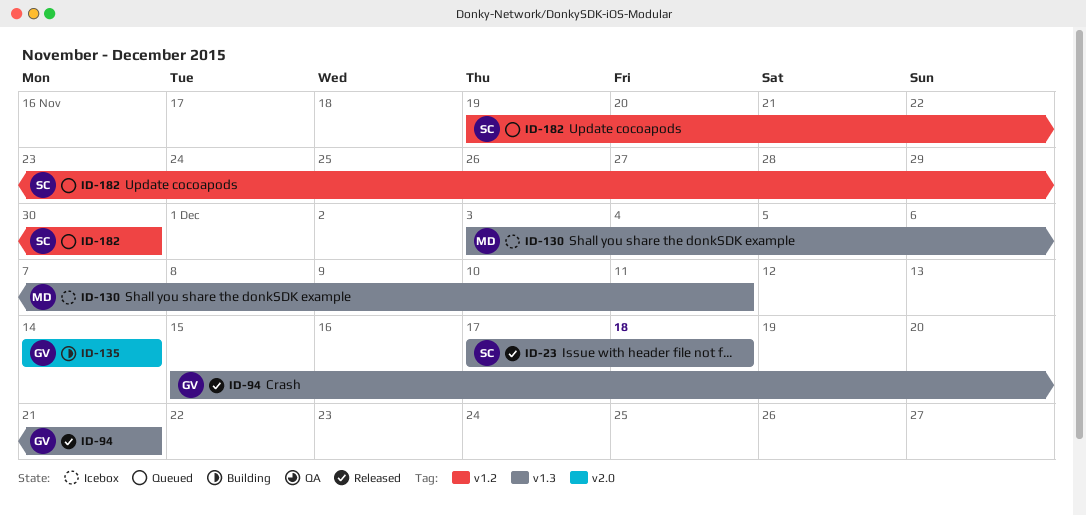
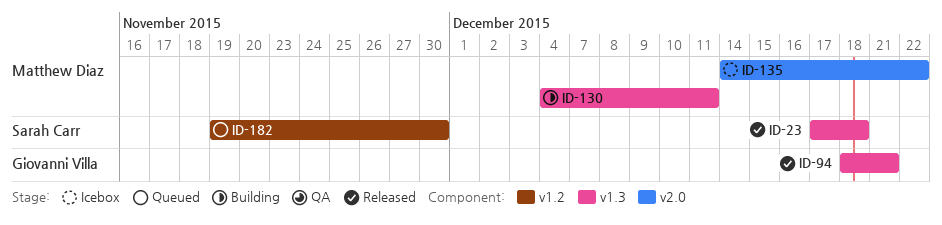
ID-94, start: Dec 15 -> Dec 18
ID-130, status: Icebox -> Building
ID-130, start: Dec 3 -> Dec 4
ID-135, status: Building -> Icebox
ID-135, owner: Giovanni Villa -> Matthew Diaz
ID-135, due: Dec 14 -> Dec 22

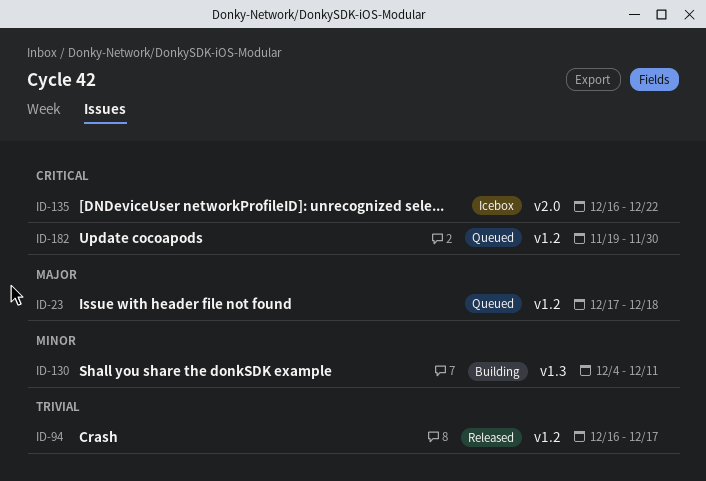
ID-23, status: Released -> Queued
ID-23, label: v1.3 -> v1.2
ID-94, label: v1.3 -> v1.2
ID-94, start: Dec 18 -> Dec 16
ID-94, due: Dec 21 -> Dec 17
ID-135, start: Dec 14 -> Dec 16

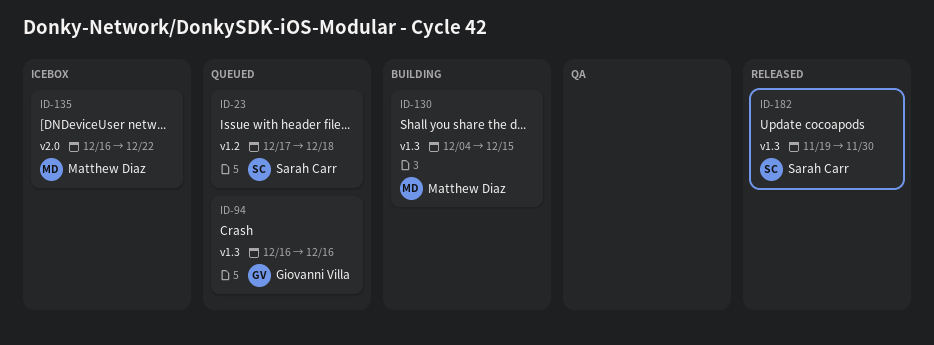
ID-94, status: Released -> Queued
ID-94, label: v1.2 -> v1.3
ID-94, due: Dec 17 -> Dec 16
ID-130, due: Dec 11 -> Dec 15
ID-182, status: Queued -> Released
ID-182, label: v1.2 -> v1.3

